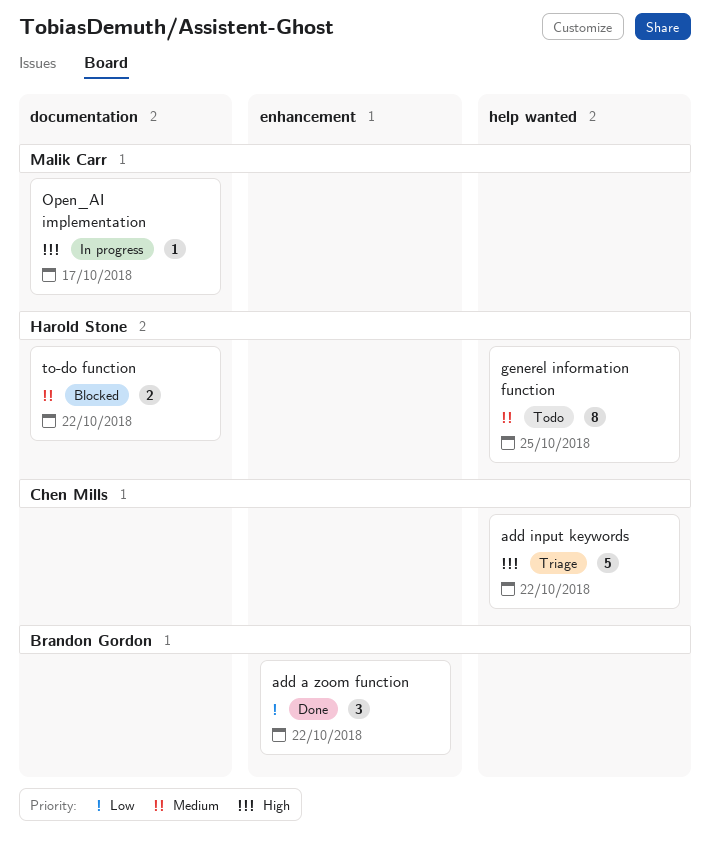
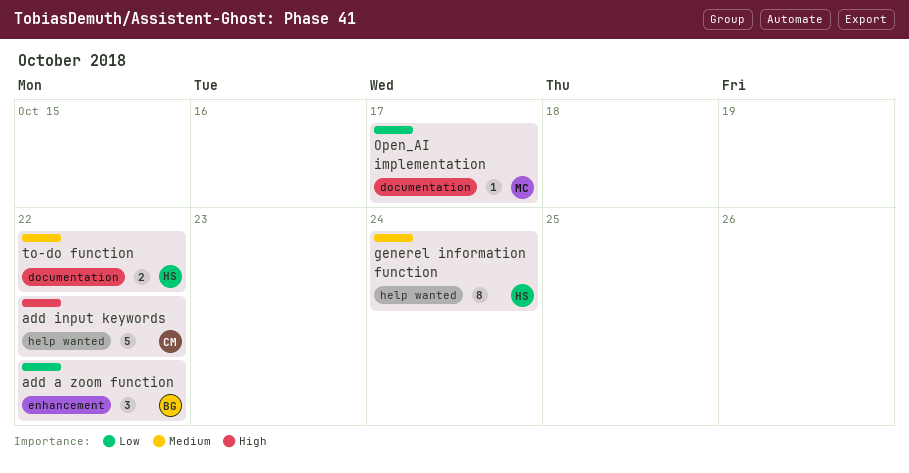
generel information function, due: Oct 25 -> Oct 24
Open_AI implementation, priority: High -> Low

